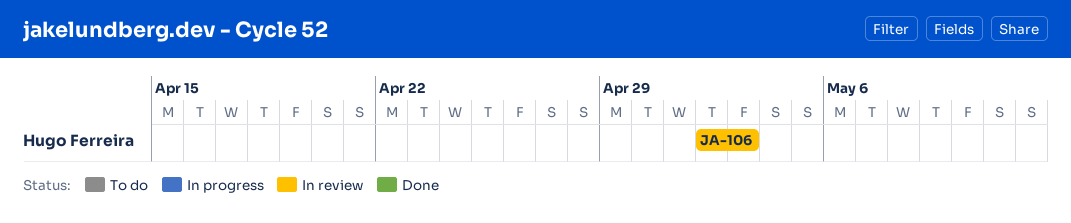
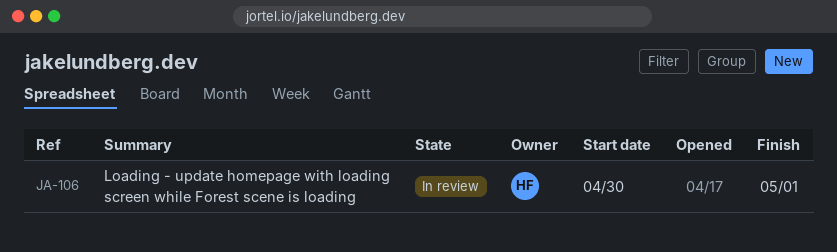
JA-106, start: May 2 -> Apr 30
JA-106, due: May 3 -> May 1

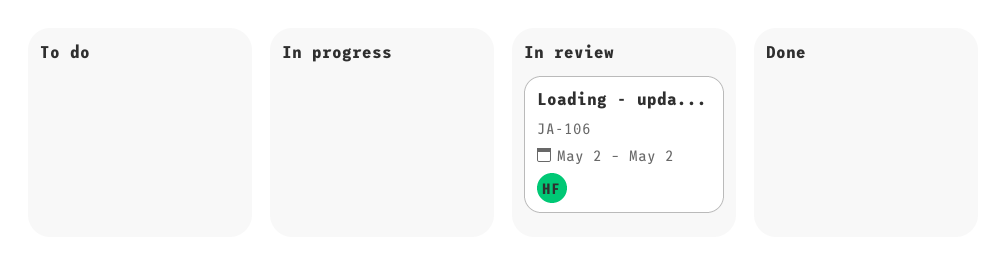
JA-106, start: Apr 30 -> May 2
JA-106, due: May 1 -> May 2

